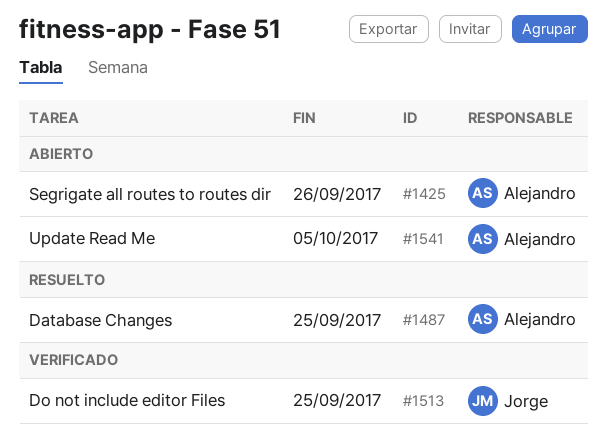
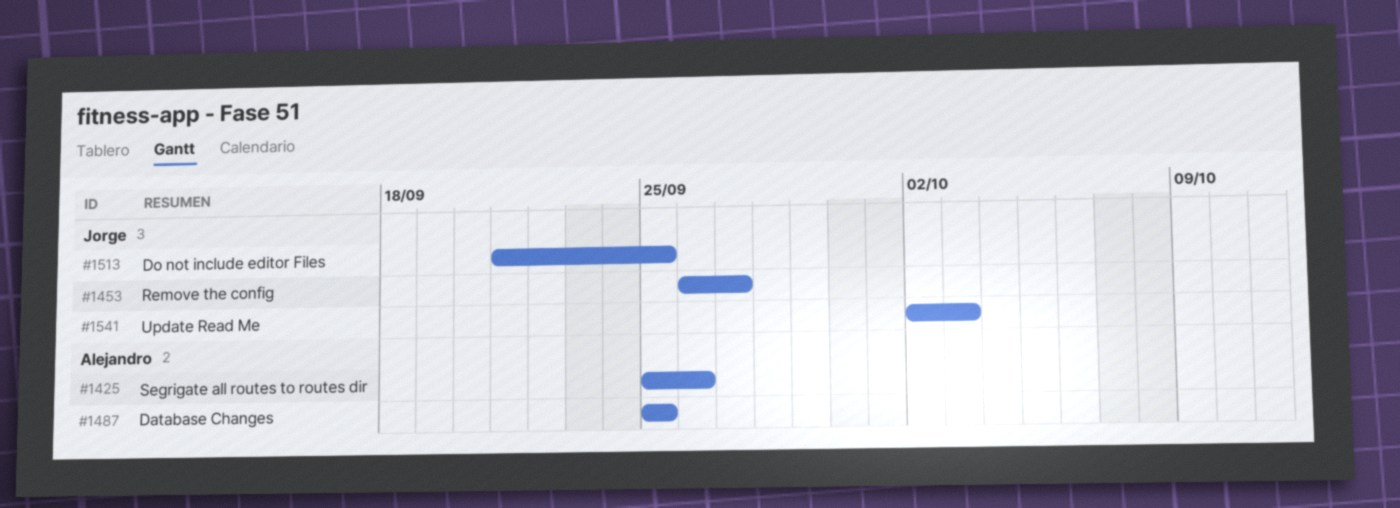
#1453: none -> present
#1541, owner: Alejandro -> Jorge
#1541, due: Oct 5 -> Oct 3

